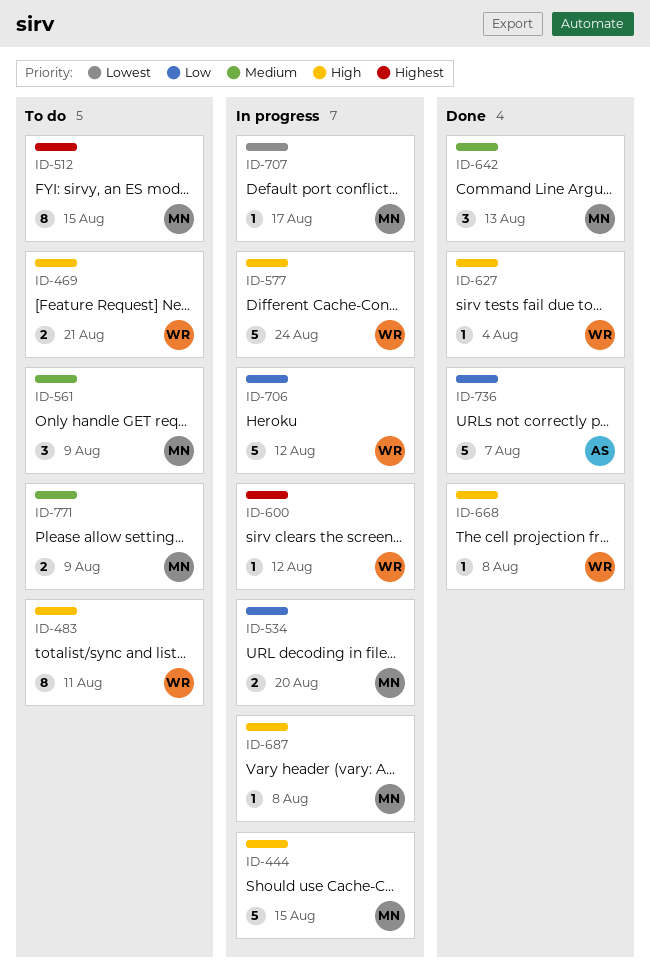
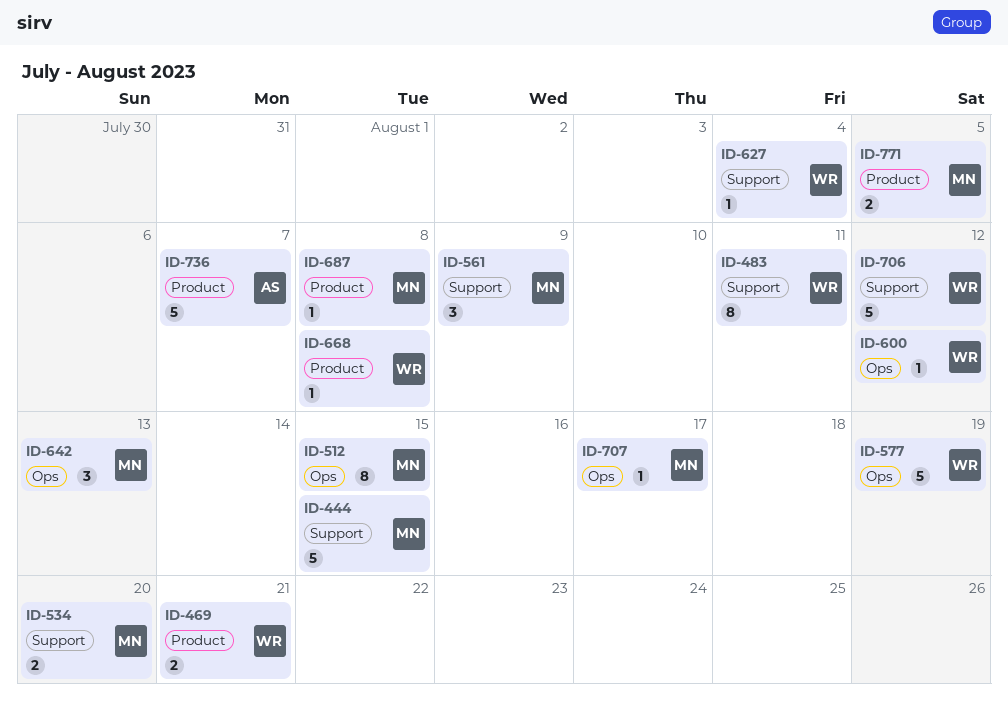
ID-577, due: Aug 24 -> Aug 19
ID-771, due: Aug 9 -> Aug 5

